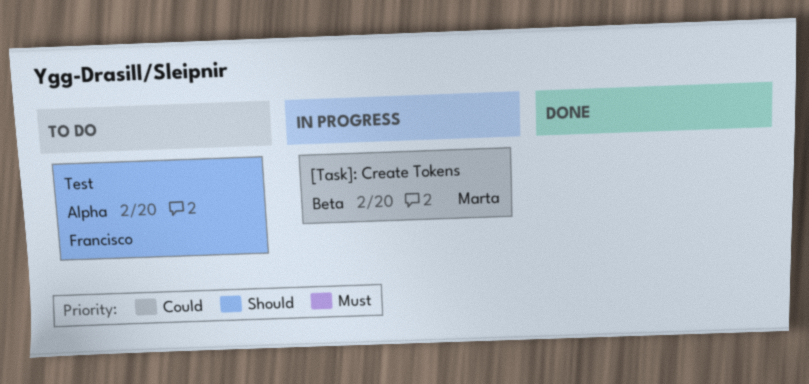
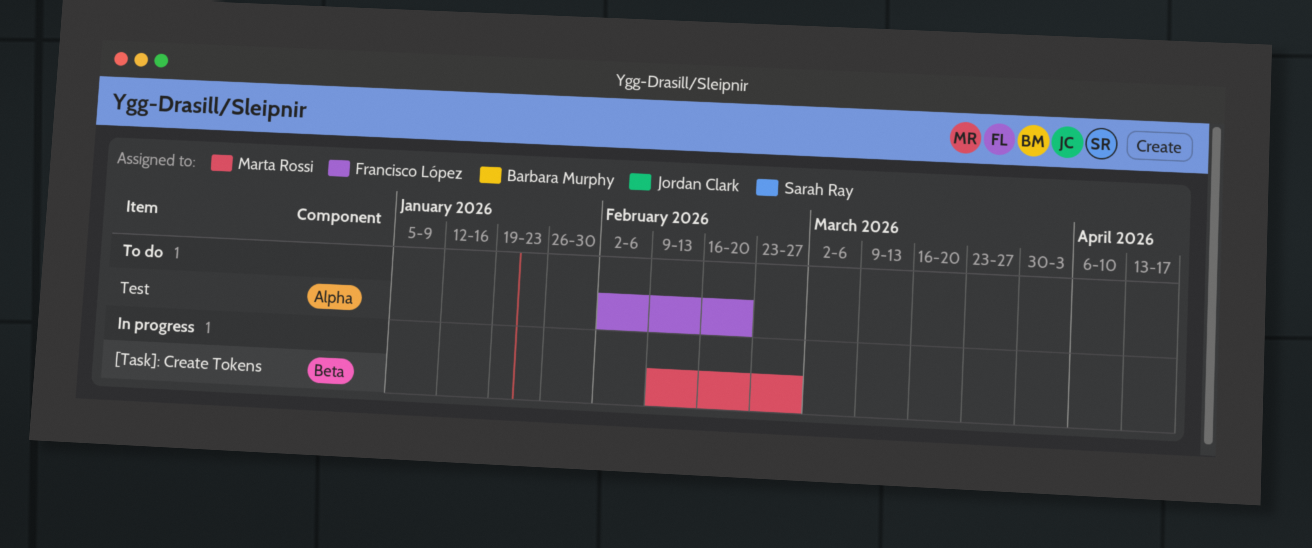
[Task]: Create Tokens, due: Feb 20 -> Feb 27

